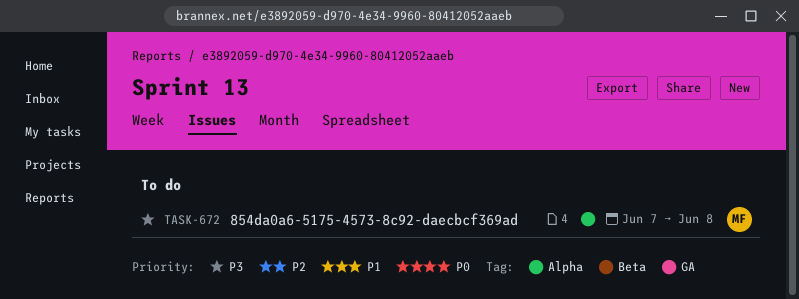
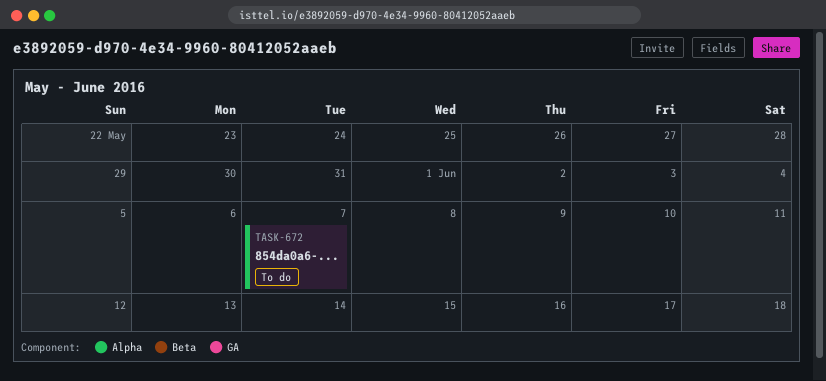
TASK-672, due: Jun 8 -> Jun 7

